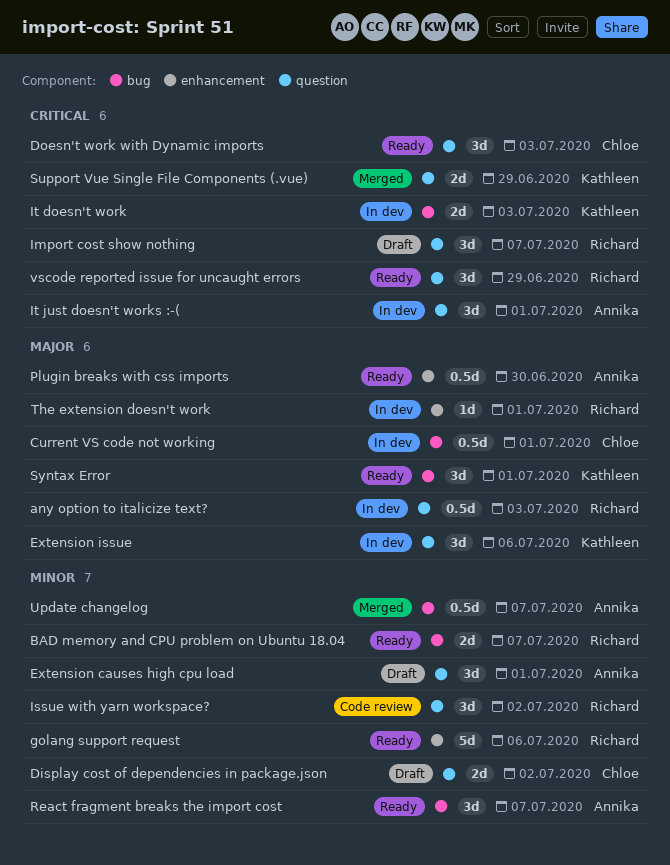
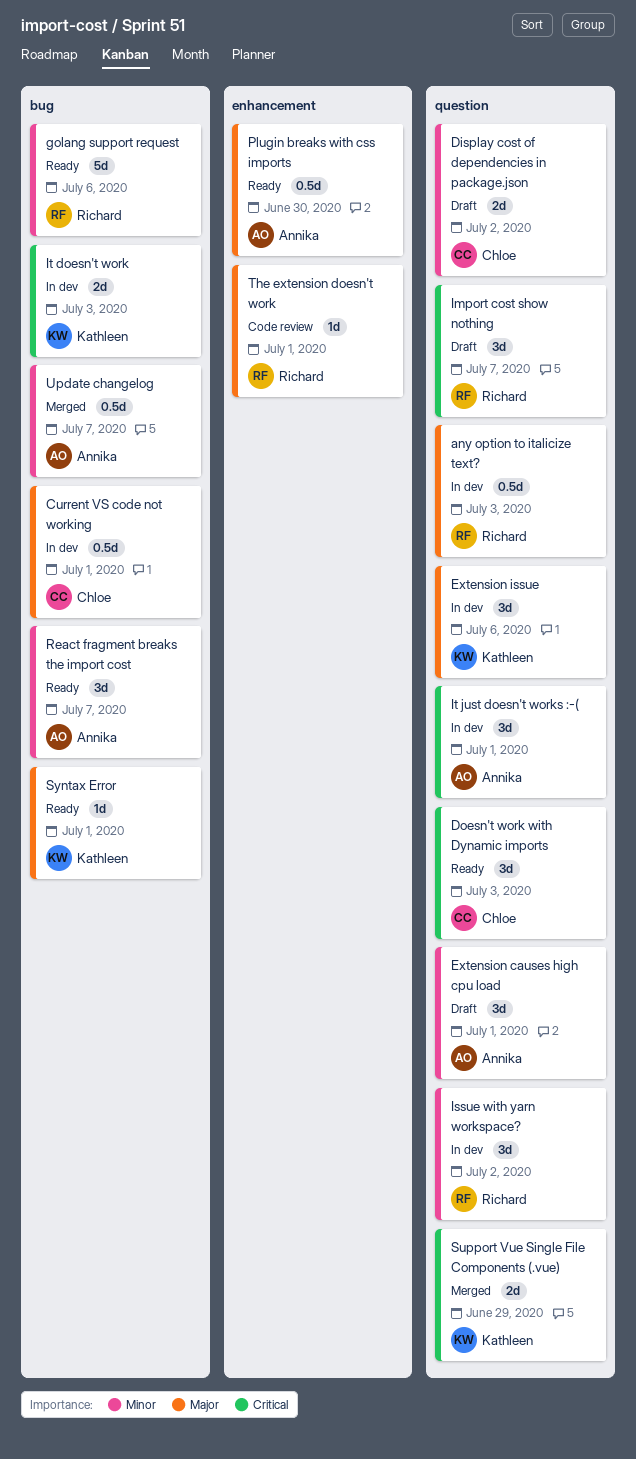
BAD memory and CPU problem on Ubuntu 18.04: present -> none
golang support request, label: enhancement -> bug
Issue with yarn workspace?, status: Code review -> In dev
Syntax Error, estimate: 3d -> 1d
The extension doesn't work, status: In dev -> Code review
vscode reported issue for uncaught errors: present -> none

